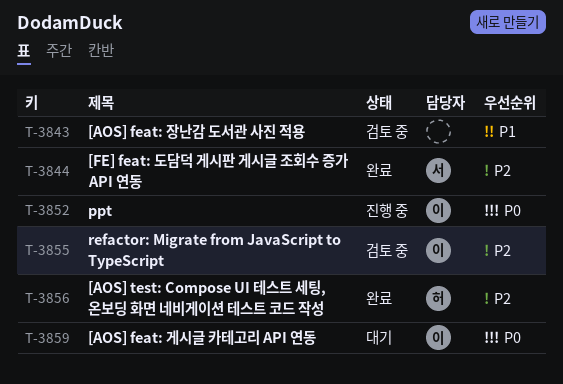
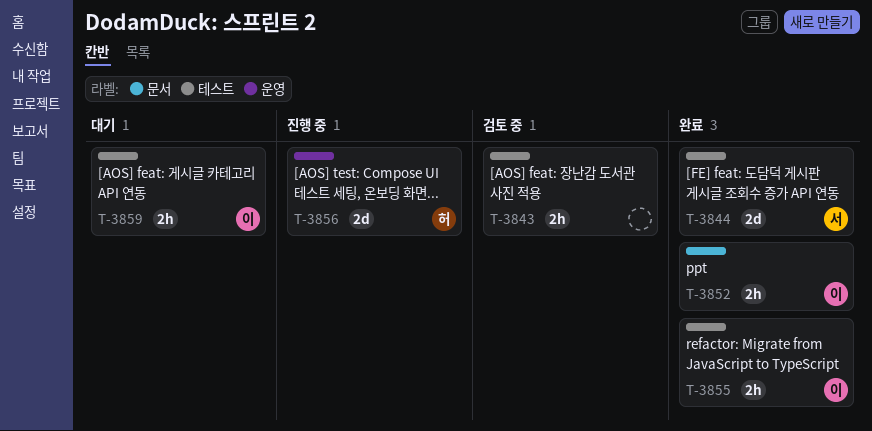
T-3852, status: 진행 중 -> 완료
T-3855, status: 검토 중 -> 완료
T-3856, status: 완료 -> 진행 중

